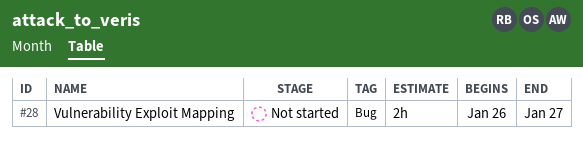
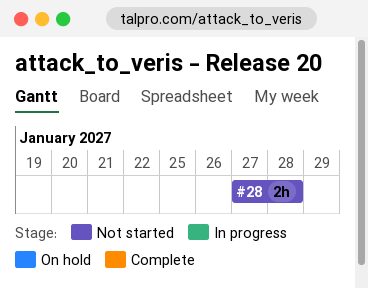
#28, start: Jan 26 -> Jan 27
#28, due: Jan 27 -> Jan 28

